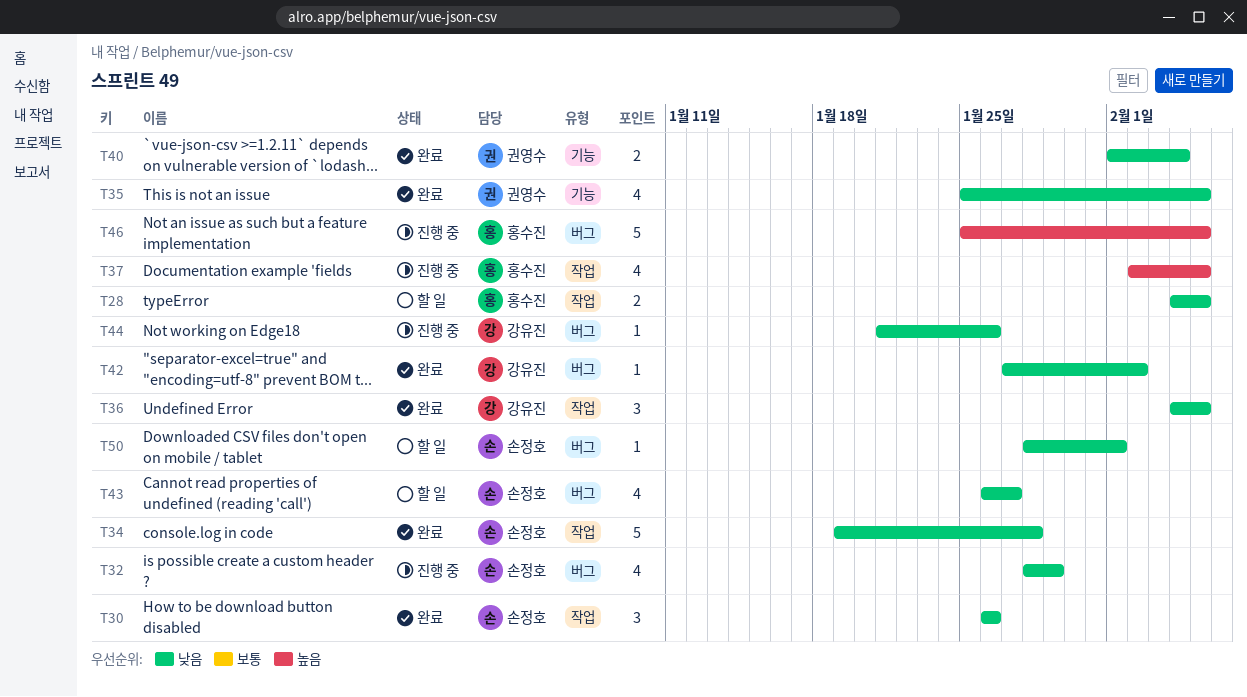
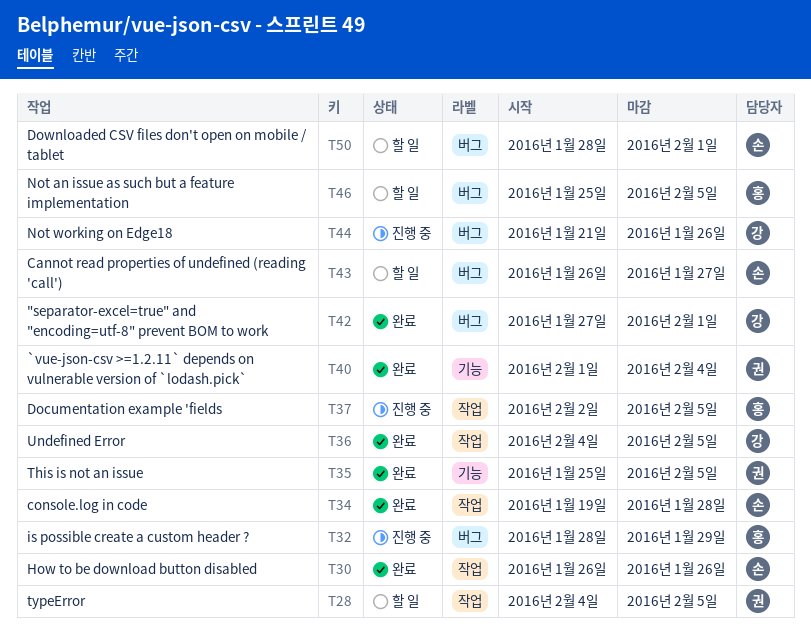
T28, owner: 홍수진 -> 권영수
T32, owner: 손정호 -> 홍수진
T42, due: Feb 2 -> Feb 1
T46, status: 진행 중 -> 할 일

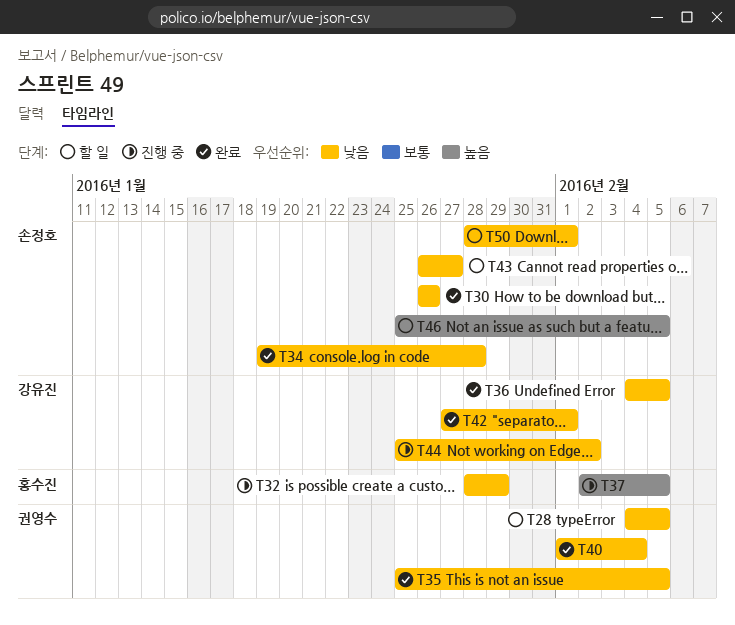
T44, start: Jan 21 -> Jan 25
T44, due: Jan 26 -> Feb 2
T46, owner: 홍수진 -> 손정호

